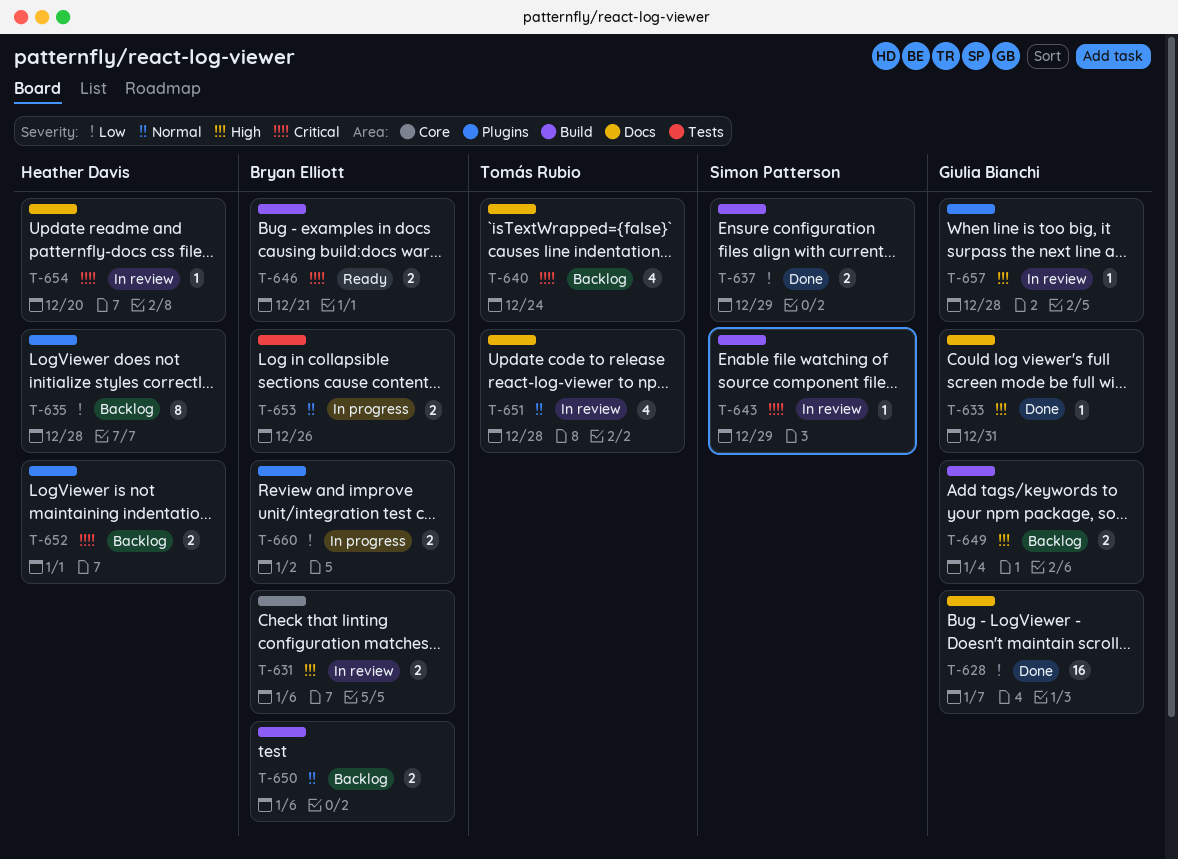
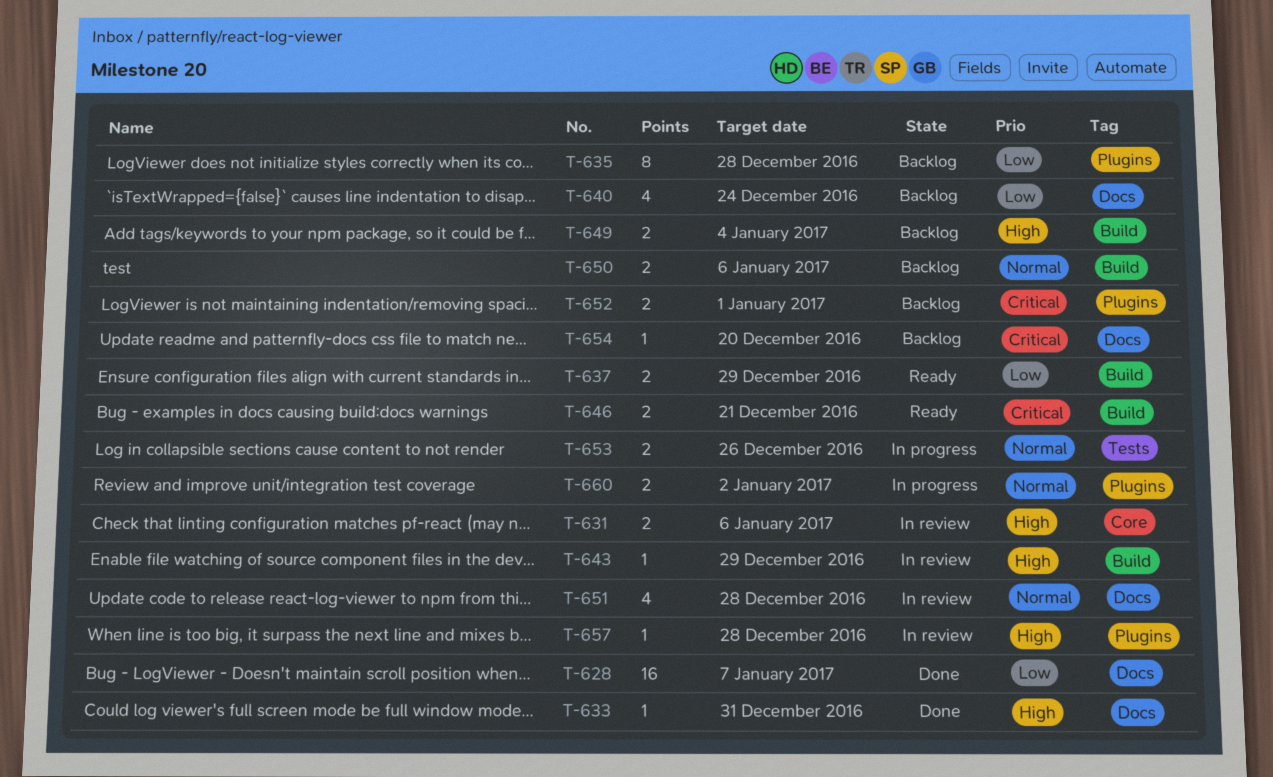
T-637, status: Done -> Ready
T-640, priority: Critical -> Low
T-643, priority: Critical -> High
T-654, status: In review -> Backlog
T-660, priority: Low -> Normal

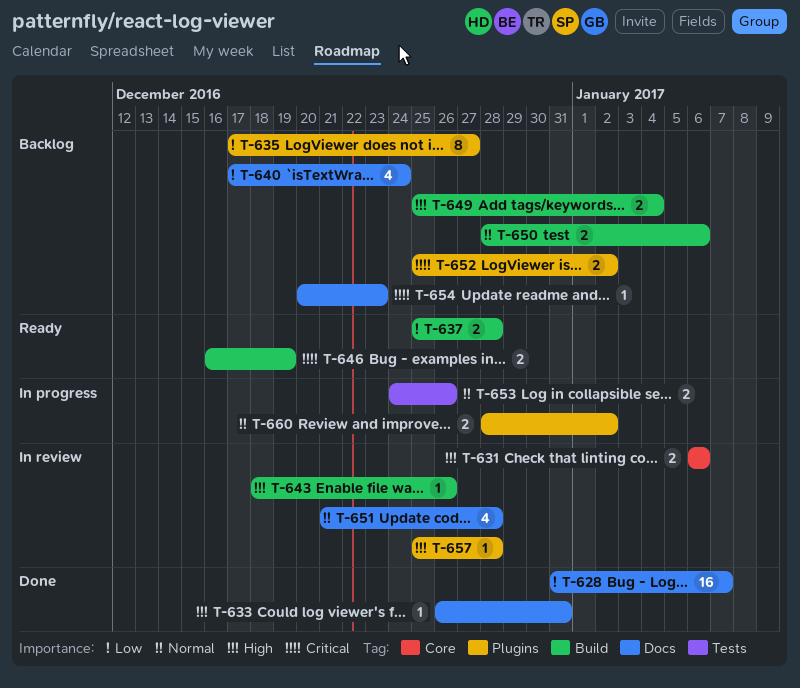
T-635, due: Dec 28 -> Dec 27
T-637, due: Dec 29 -> Dec 28
T-643, due: Dec 29 -> Dec 26
T-646, due: Dec 21 -> Dec 19
T-652, due: Jan 1 -> Jan 2
T-654, due: Dec 20 -> Dec 23

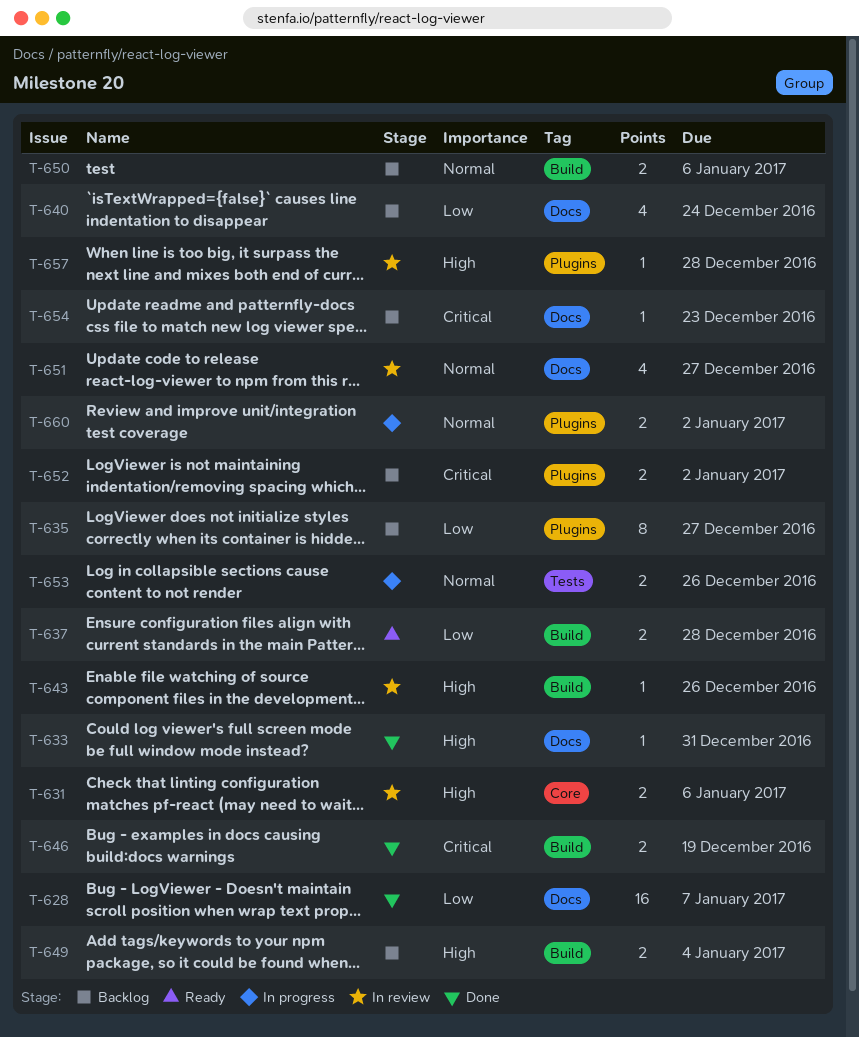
T-646, status: Ready -> Done
T-651, due: Dec 28 -> Dec 27

